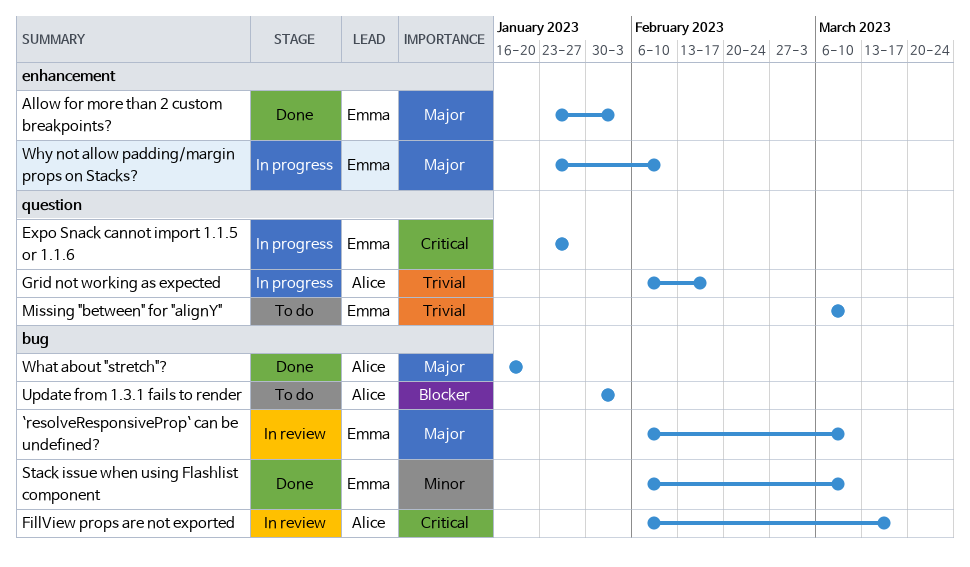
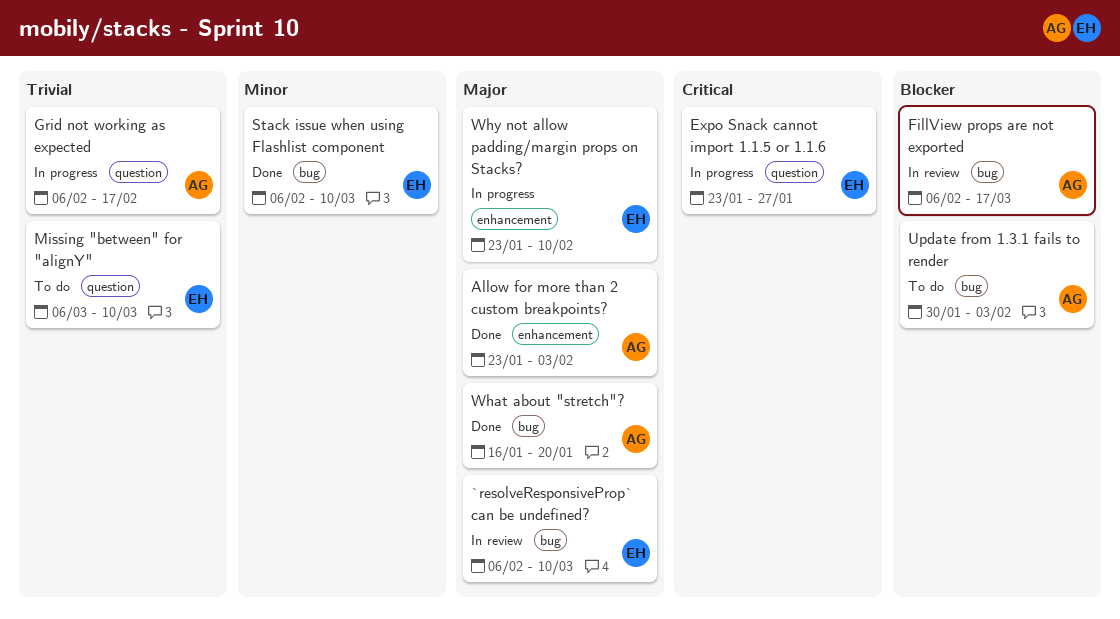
Allow for more than 2 custom breakpoints?, owner: Emma -> Alice
FillView props are not exported, priority: Critical -> Blocker

